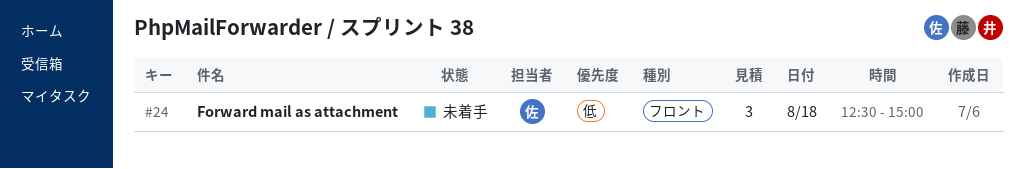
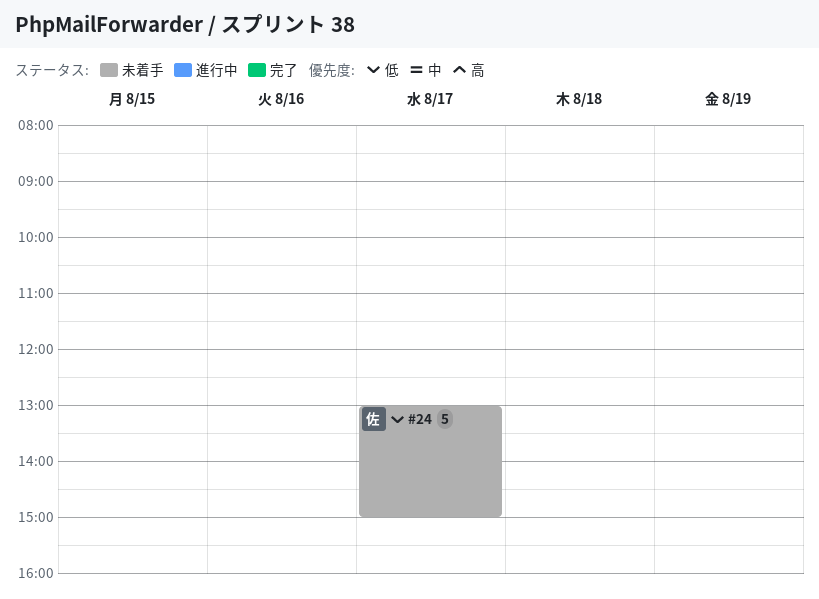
#24, estimate: 3 -> 5
#24, day: Aug 18 -> Aug 17
#24, begins: 12:30 -> 13:00

